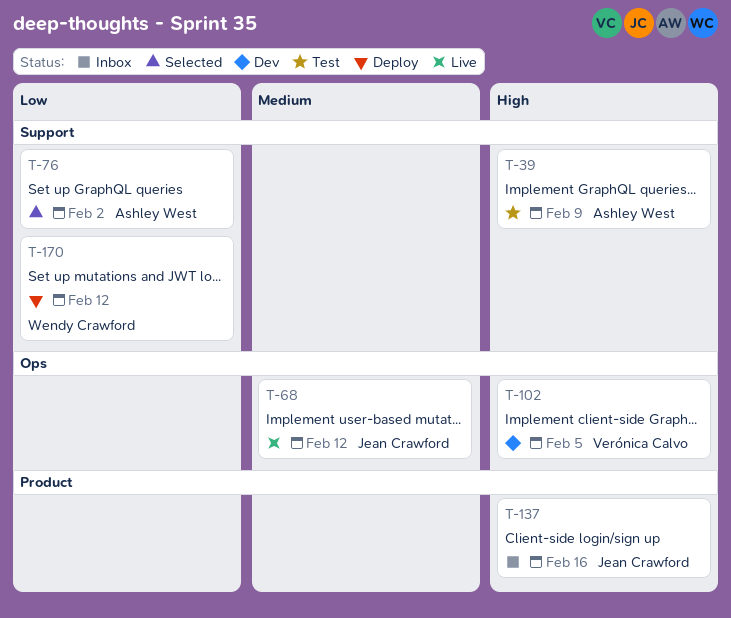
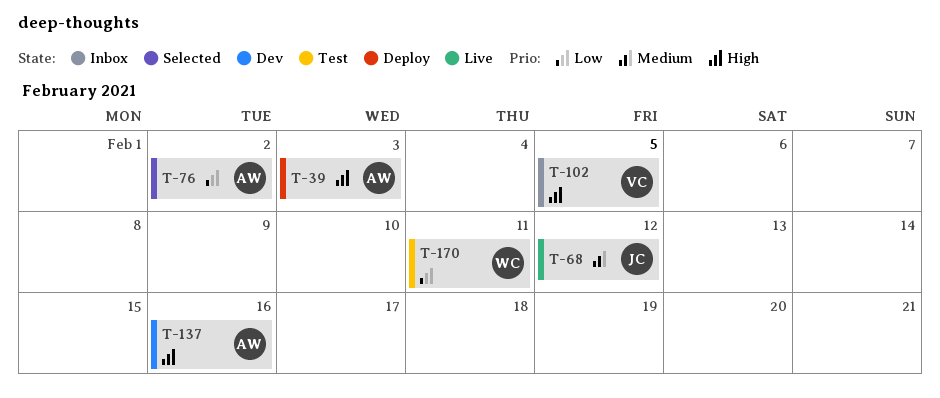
T-39, status: Test -> Deploy
T-39, due: Feb 9 -> Feb 3
T-102, status: Dev -> Inbox
T-137, status: Inbox -> Dev
T-137, owner: Jean Crawford -> Ashley West
T-170, status: Deploy -> Test
T-170, due: Feb 12 -> Feb 11

